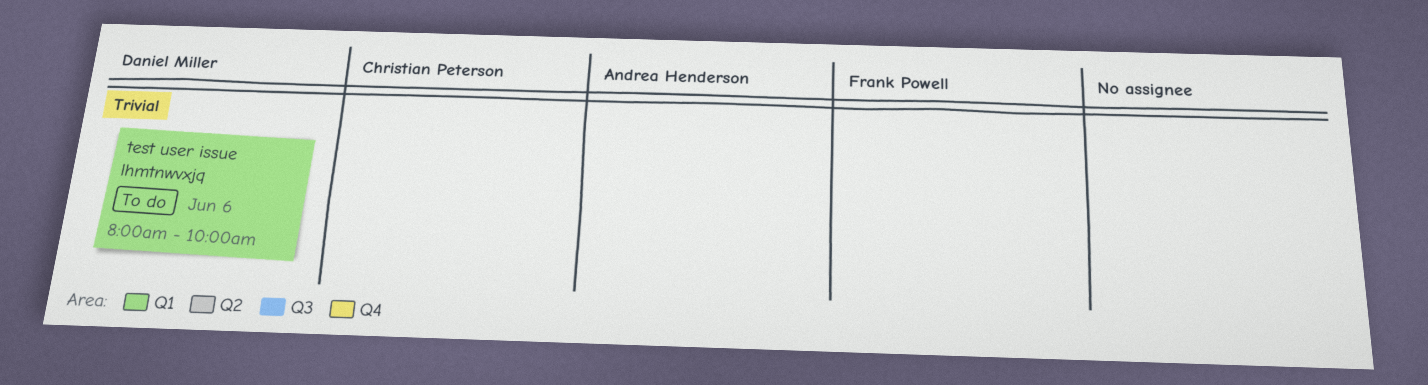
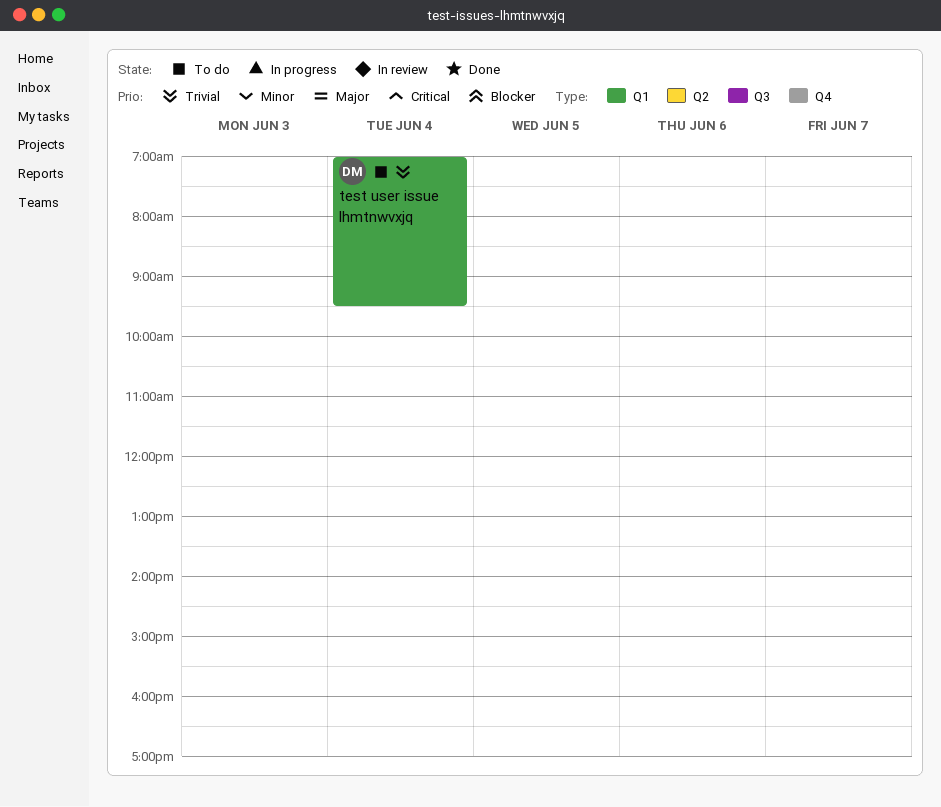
test user issue lhmtnwvxjq, day: Jun 6 -> Jun 4
test user issue lhmtnwvxjq, begins: 08:00 -> 07:00
test user issue lhmtnwvxjq, ends: 10:00 -> 09:30

